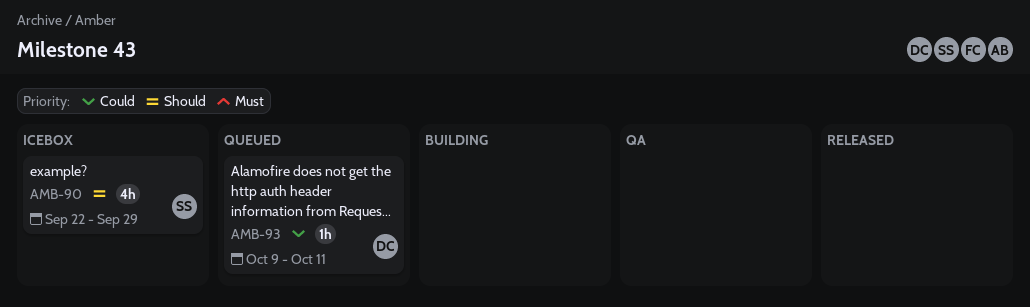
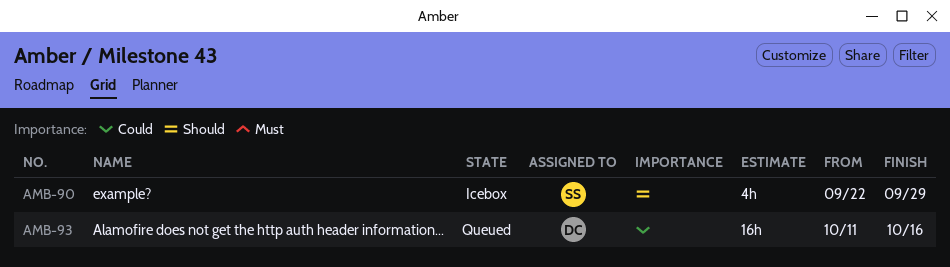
AMB-93, estimate: 1h -> 16h
AMB-93, start: Oct 9 -> Oct 11
AMB-93, due: Oct 11 -> Oct 16

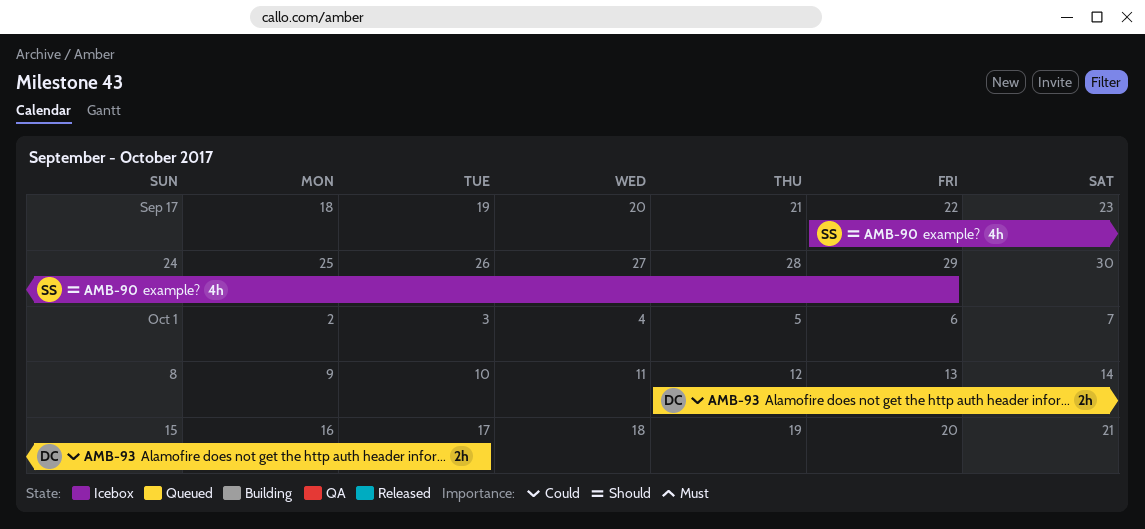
AMB-93, estimate: 16h -> 2h
AMB-93, start: Oct 11 -> Oct 12
AMB-93, due: Oct 16 -> Oct 17

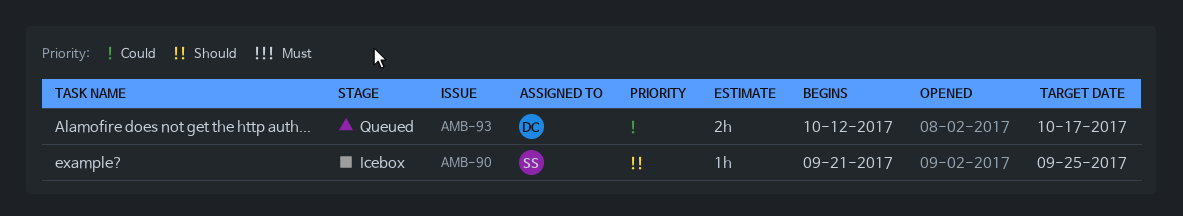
AMB-90, estimate: 4h -> 1h
AMB-90, start: Sep 22 -> Sep 21
AMB-90, due: Sep 29 -> Sep 25

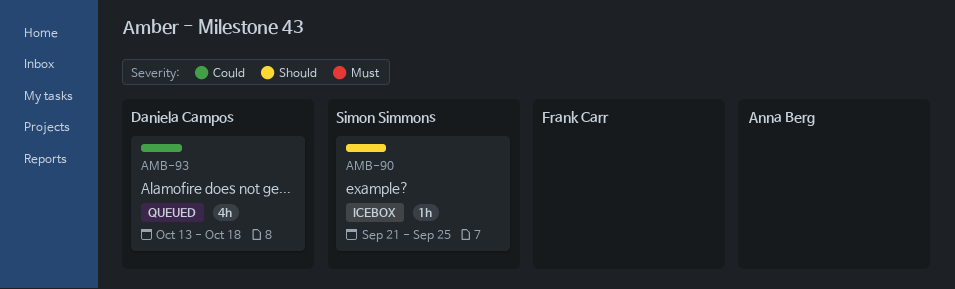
AMB-93, estimate: 2h -> 4h
AMB-93, start: Oct 12 -> Oct 13
AMB-93, due: Oct 17 -> Oct 18

